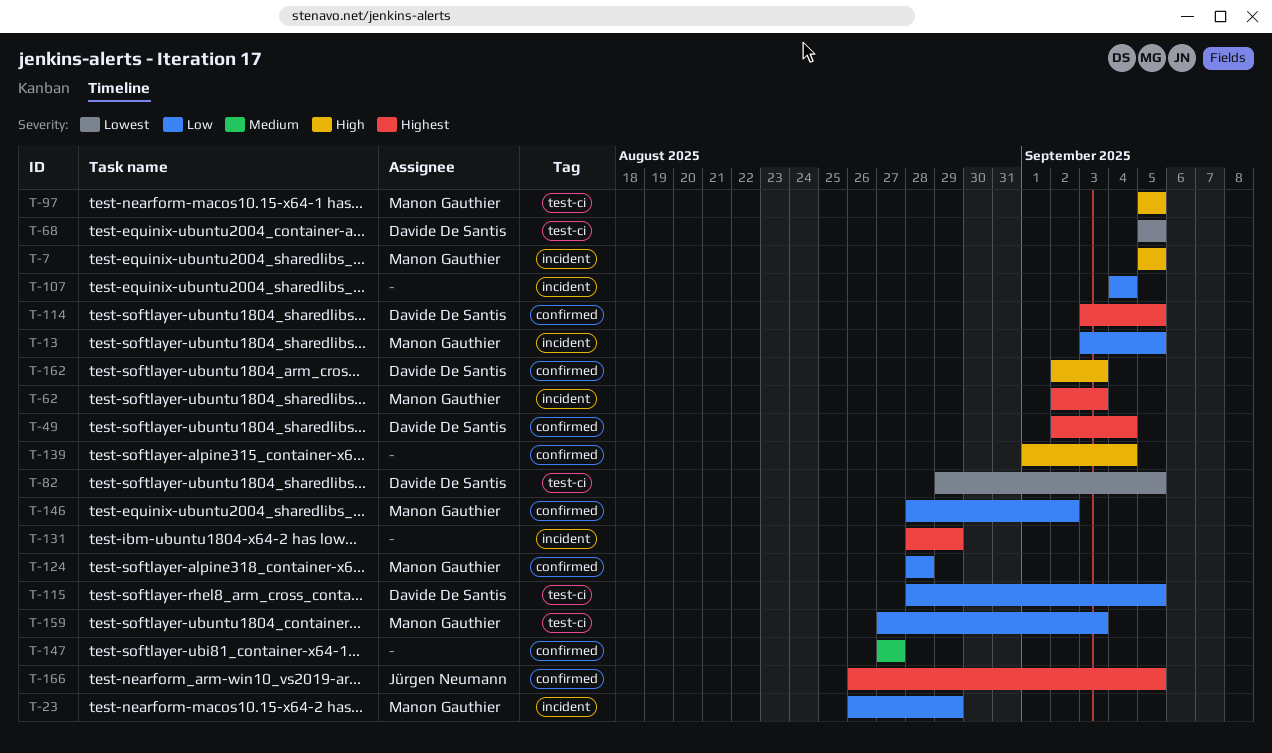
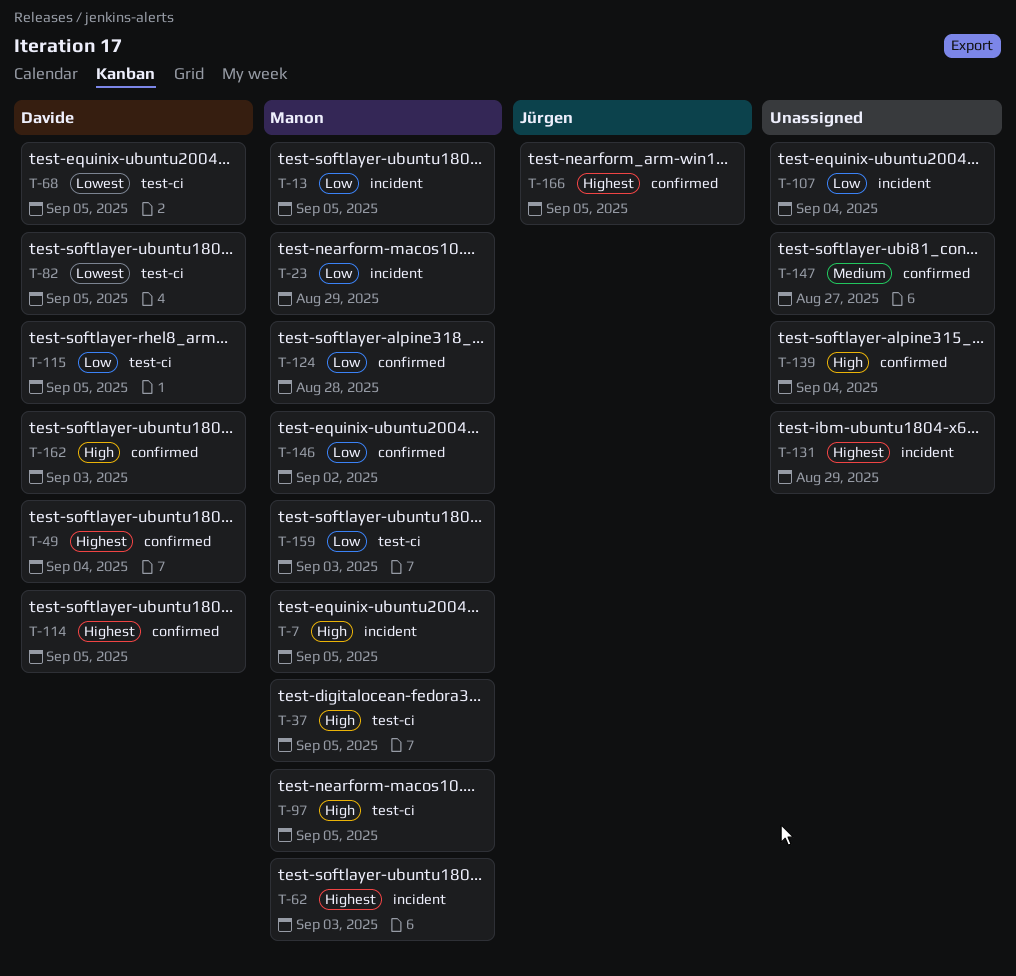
T-37: none -> present

